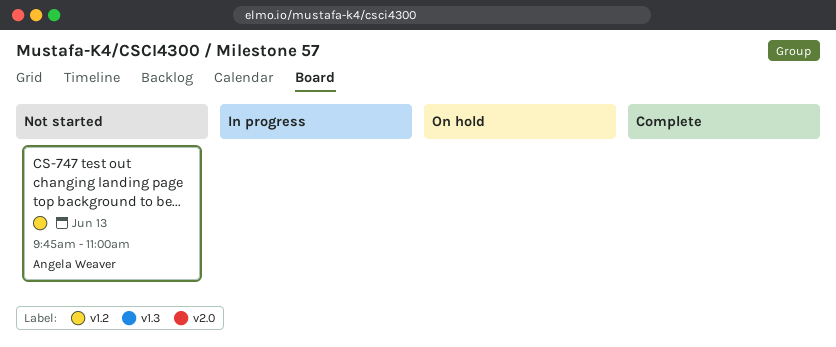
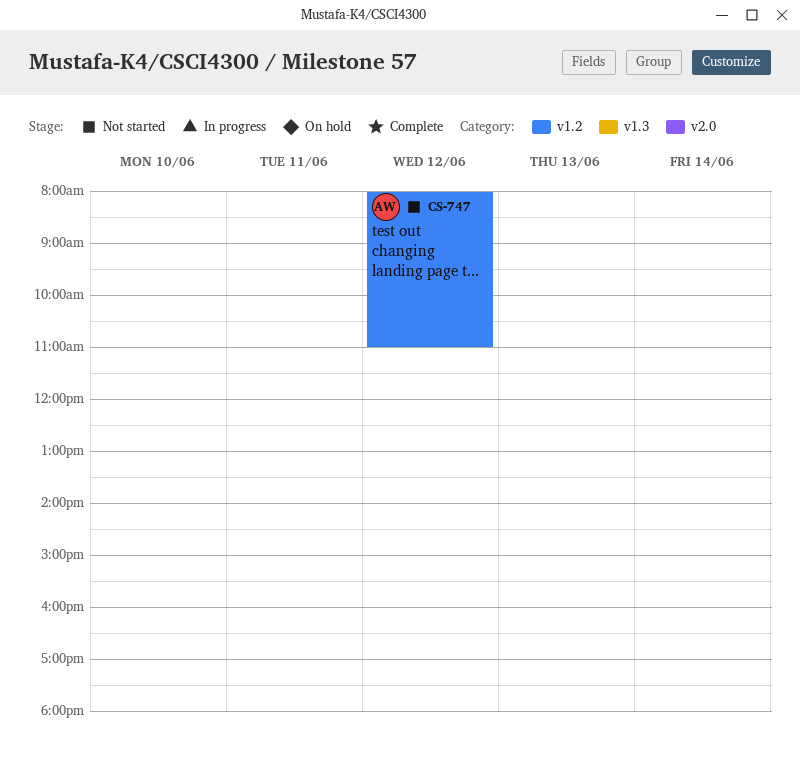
CS-747, day: Jun 13 -> Jun 12
CS-747, begins: 09:45 -> 08:00

